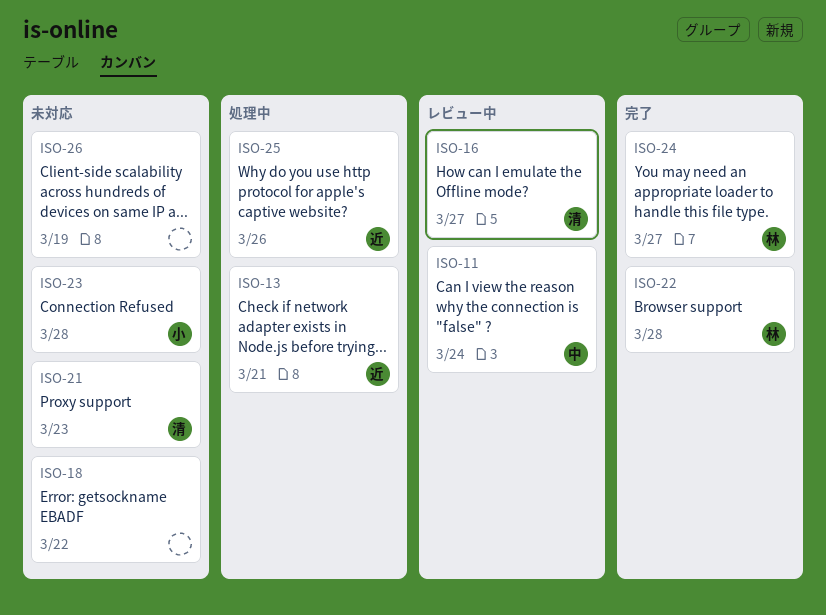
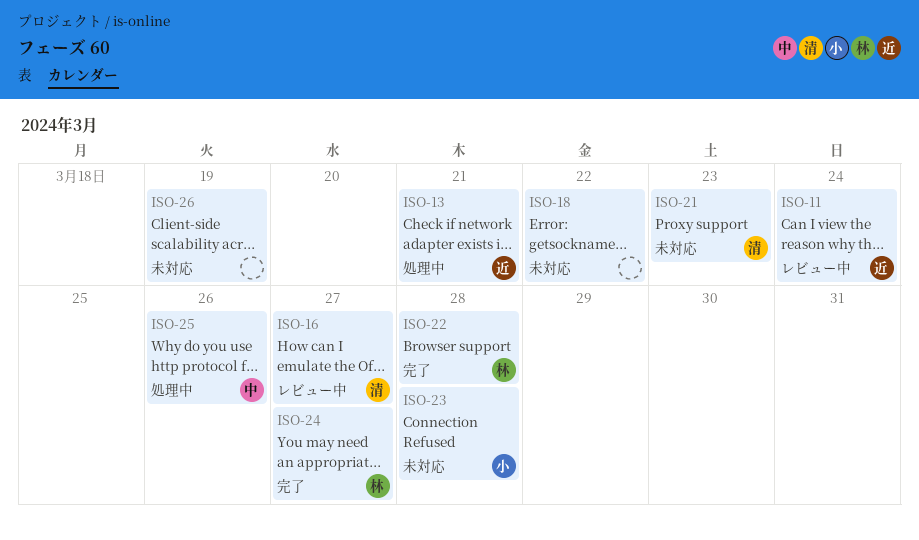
ISO-11, owner: 中 -> 近
ISO-25, owner: 近 -> 中

